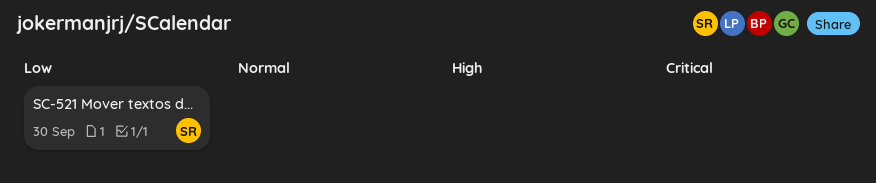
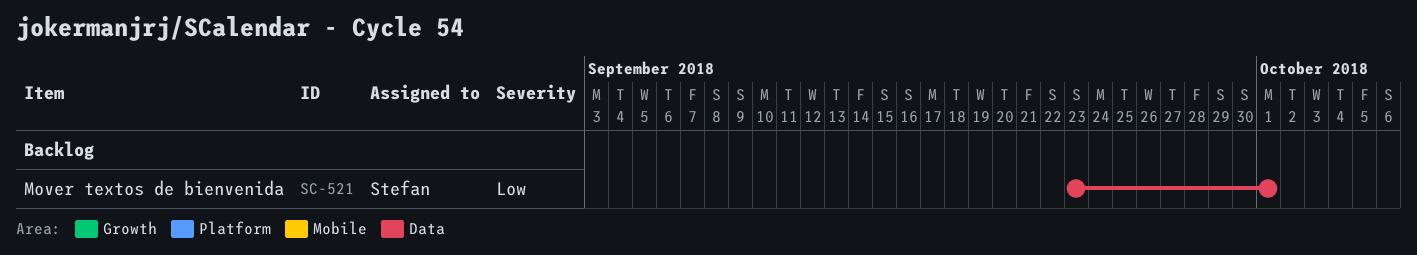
SC-521, due: Sep 30 -> Oct 1

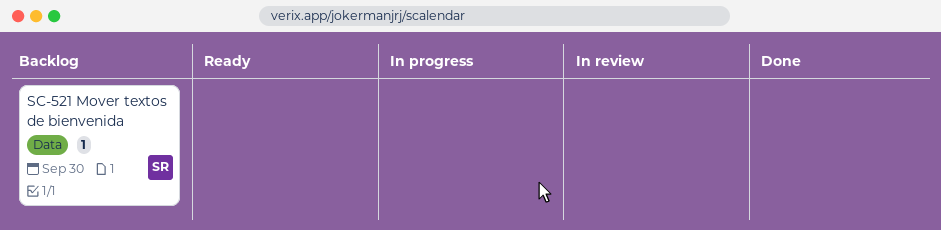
SC-521, due: Oct 1 -> Sep 30

